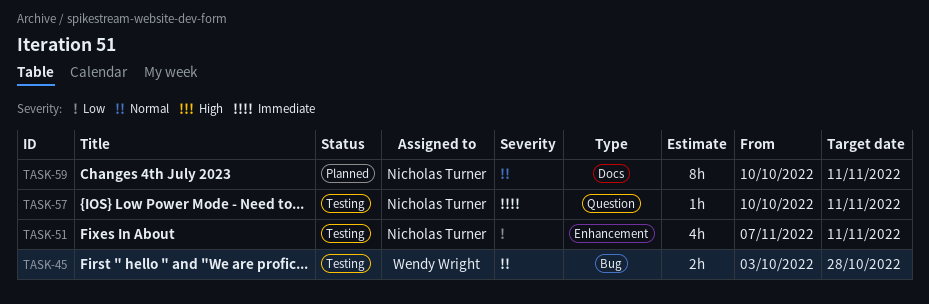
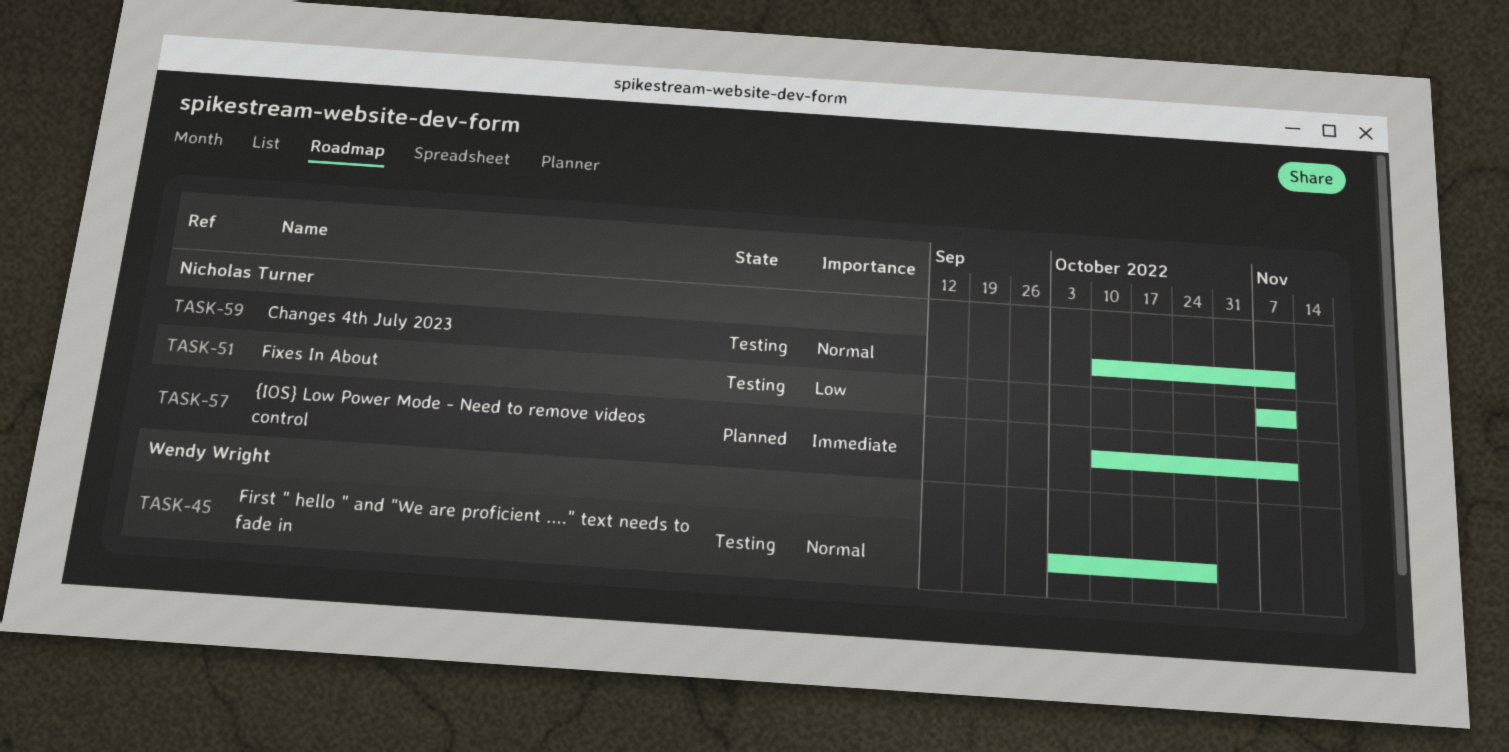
TASK-57, status: Testing -> Planned
TASK-59, status: Planned -> Testing

